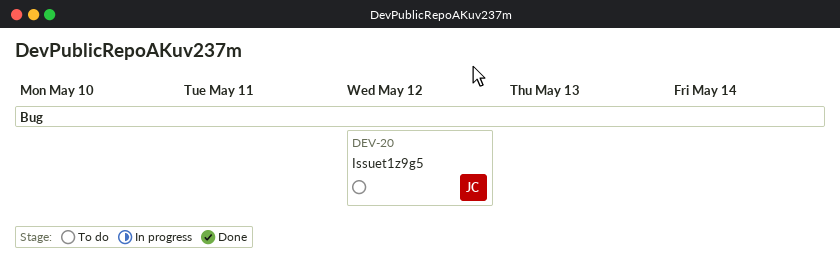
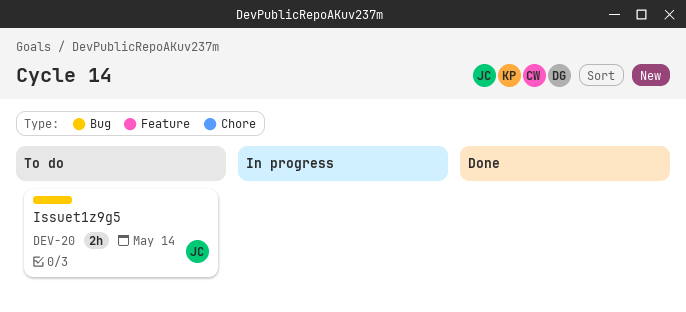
DEV-20, due: May 12 -> May 14

